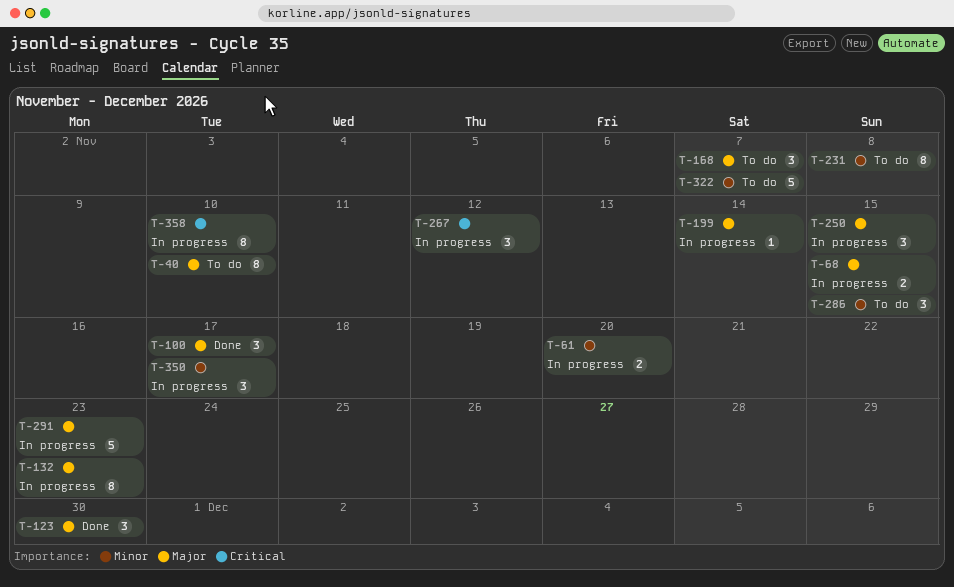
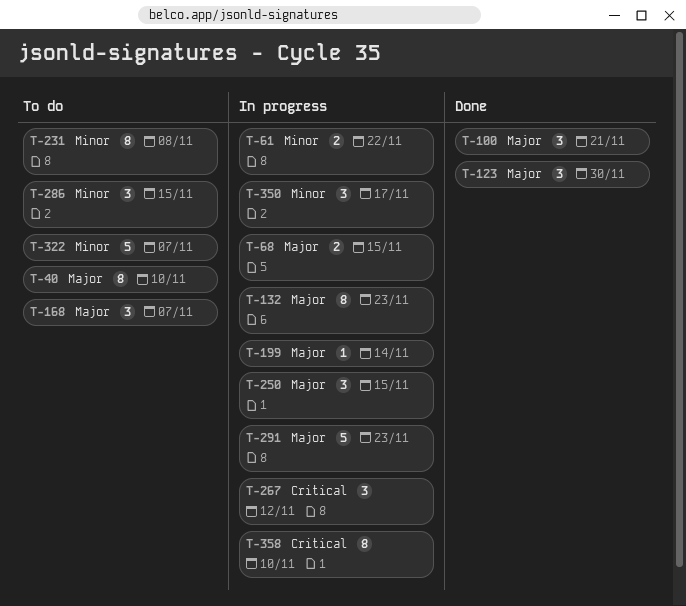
T-61, due: Nov 20 -> Nov 22
T-100, due: Nov 17 -> Nov 21

